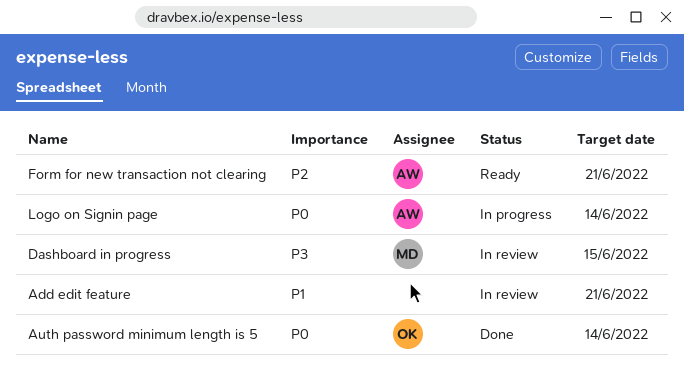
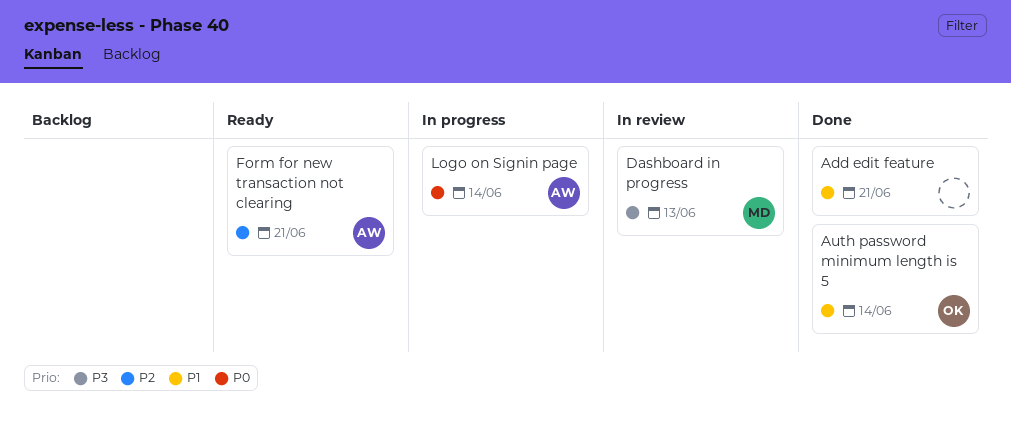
Add edit feature, status: In review -> Done
Auth password minimum length is 5, priority: P0 -> P1
Dashboard in progress, due: Jun 15 -> Jun 13

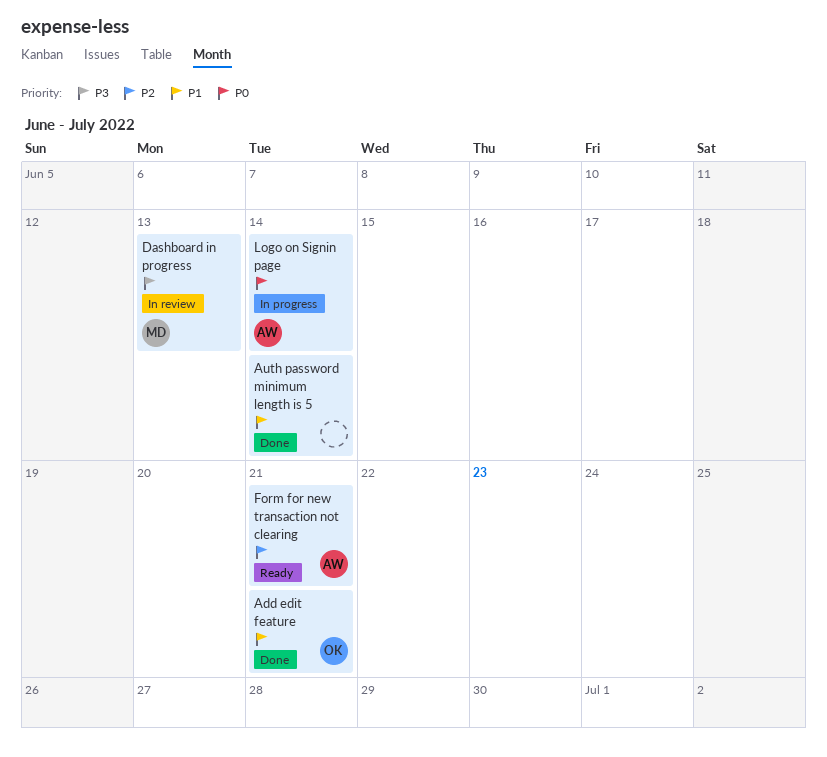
Add edit feature, owner: none -> OK
Auth password minimum length is 5, owner: OK -> none

